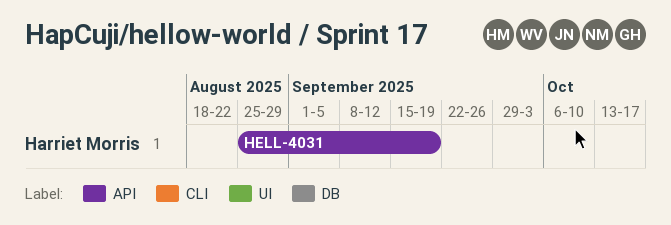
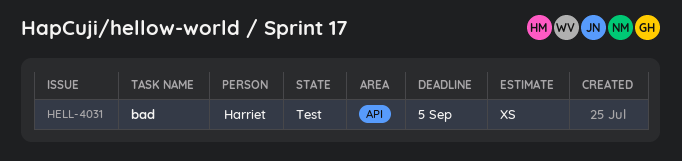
HELL-4031, due: Sep 19 -> Sep 5

